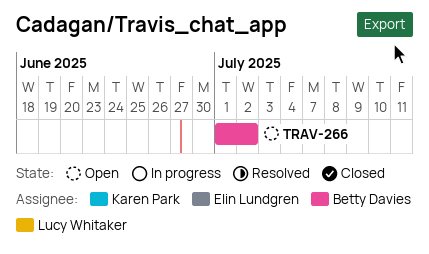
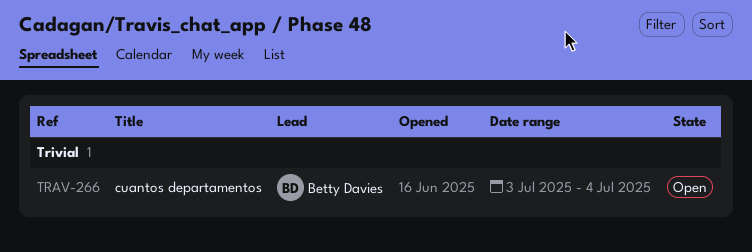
TRAV-266, start: Jul 1 -> Jul 3
TRAV-266, due: Jul 2 -> Jul 4

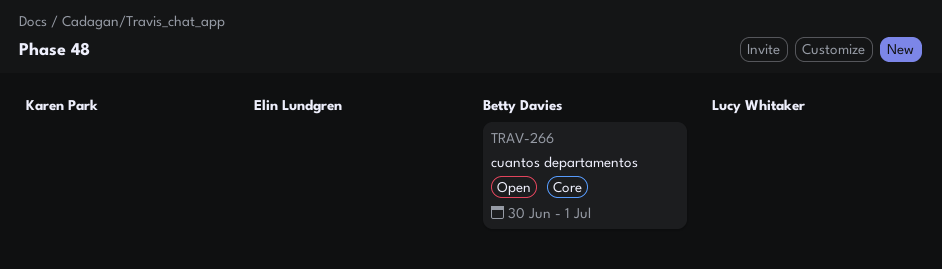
TRAV-266, start: Jul 3 -> Jun 30
TRAV-266, due: Jul 4 -> Jul 1

